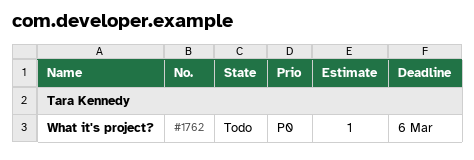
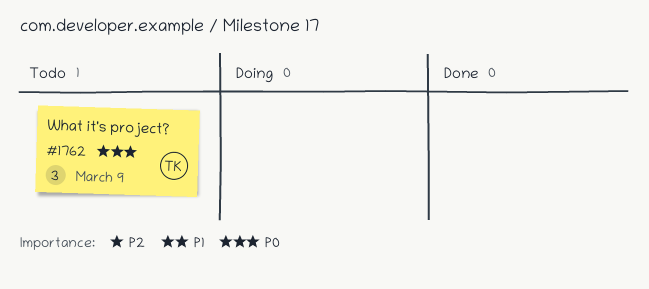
#1762, estimate: 1 -> 3
#1762, due: Mar 6 -> Mar 9

